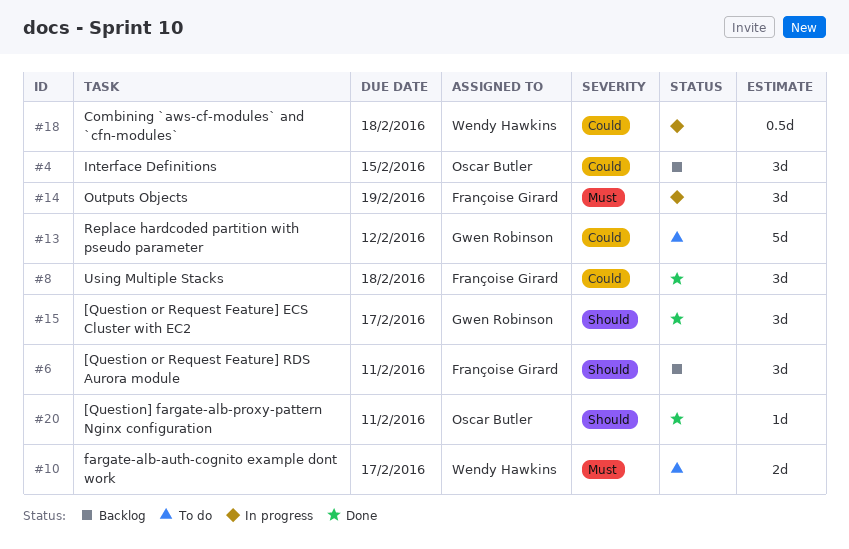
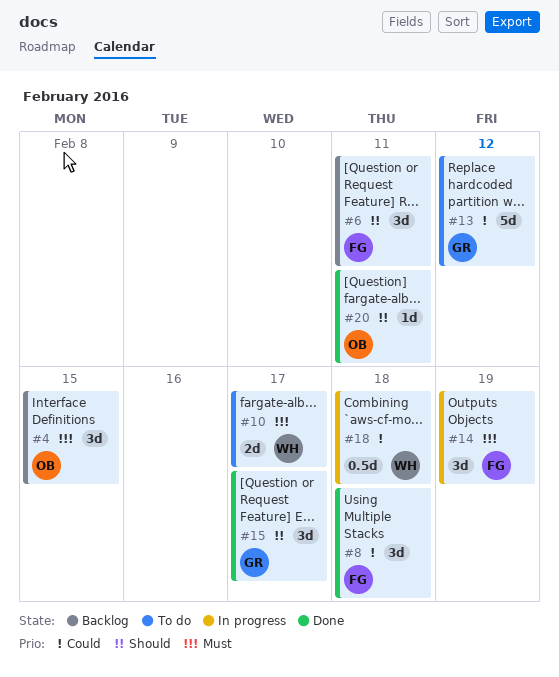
#4, priority: Could -> Must

